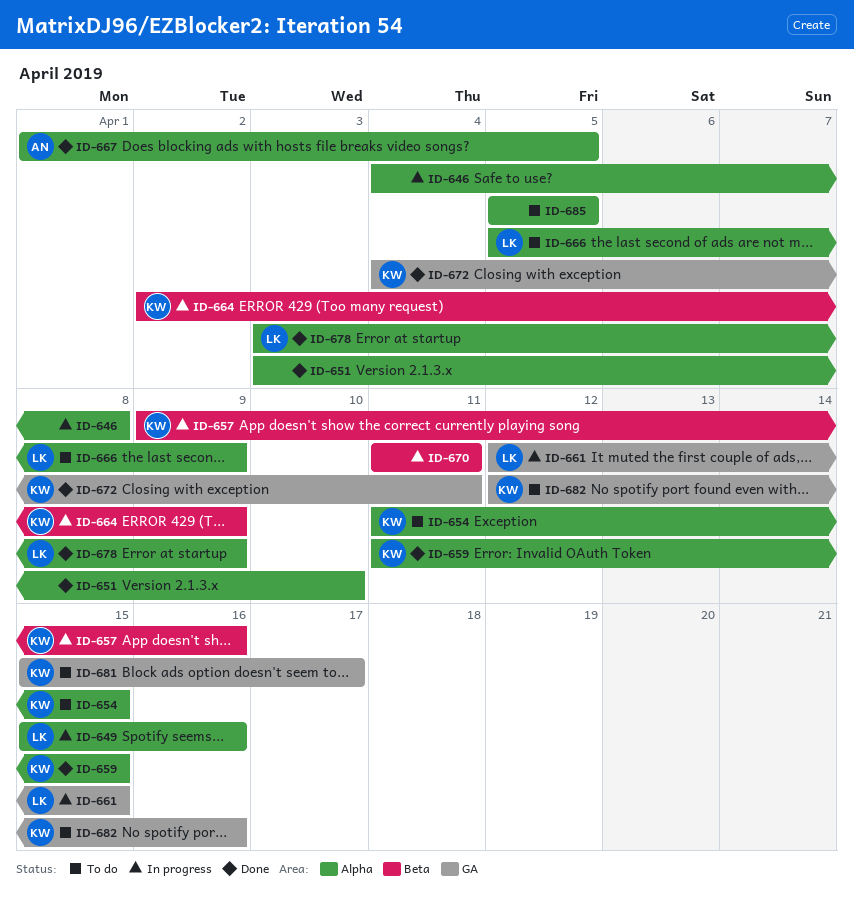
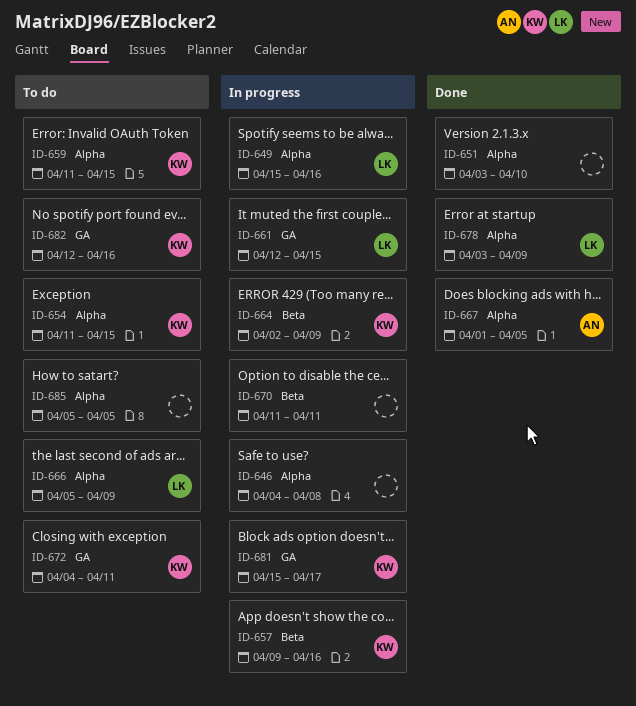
ID-659, status: Done -> To do
ID-672, status: Done -> To do
ID-681, status: To do -> In progress

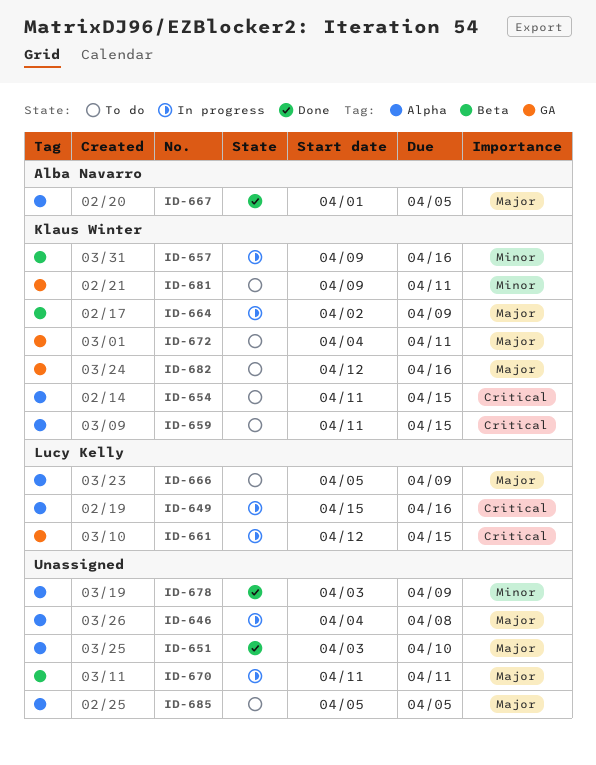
ID-678, owner: Lucy Kelly -> none
ID-681, status: In progress -> To do
ID-681, start: Apr 15 -> Apr 9
ID-681, due: Apr 17 -> Apr 11

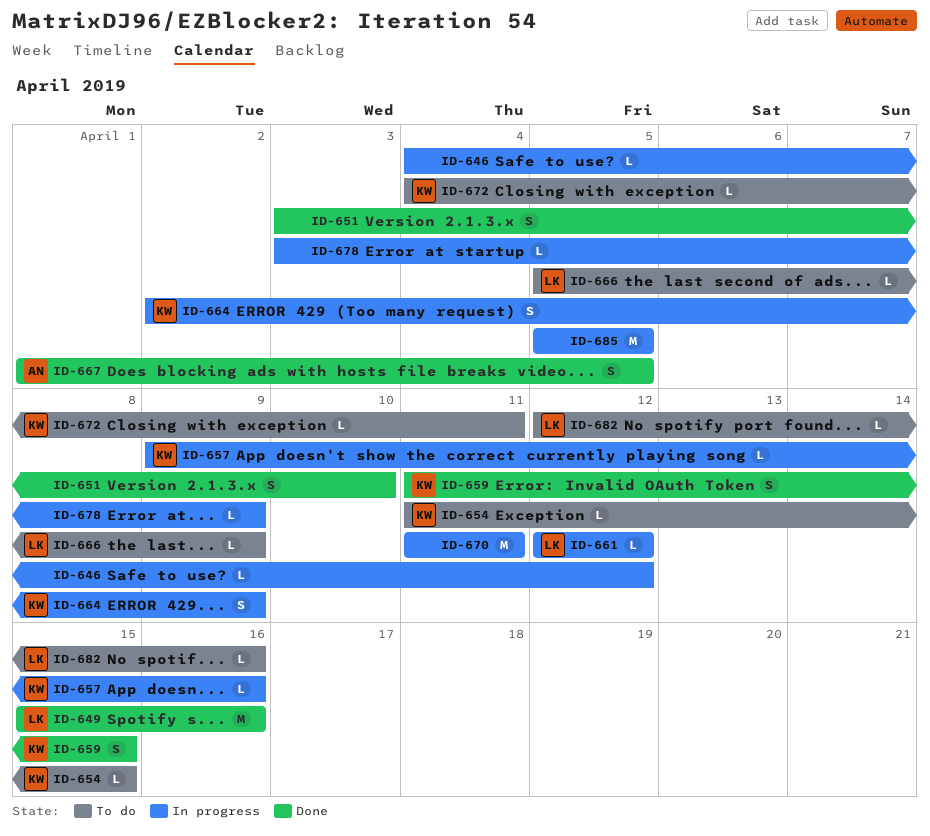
ID-646, due: Apr 8 -> Apr 12
ID-649, status: In progress -> Done
ID-659, status: To do -> Done
ID-661, due: Apr 15 -> Apr 12
ID-678, status: Done -> In progress
ID-681: present -> none
ID-682, owner: Klaus Winter -> Lucy Kelly
ID-685, status: To do -> In progress

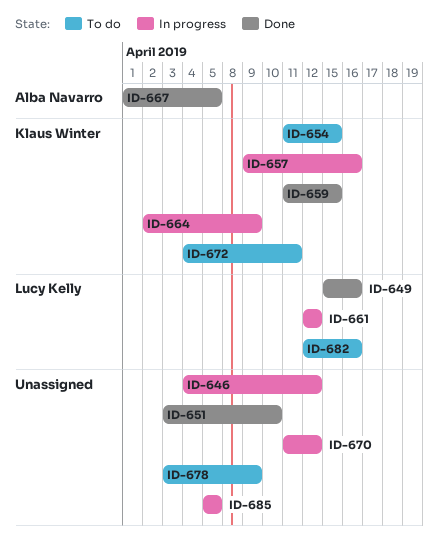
ID-666: present -> none
ID-670, due: Apr 11 -> Apr 12
ID-678, status: In progress -> To do

